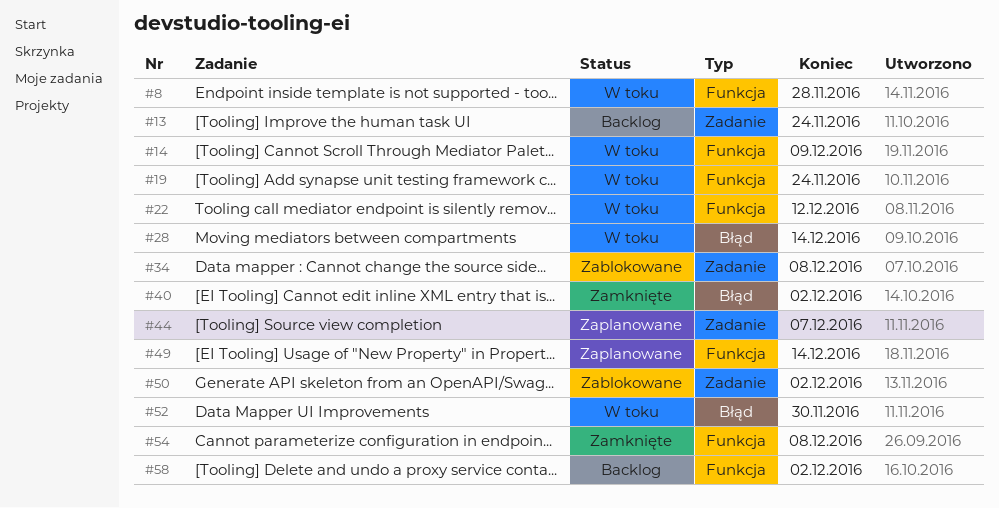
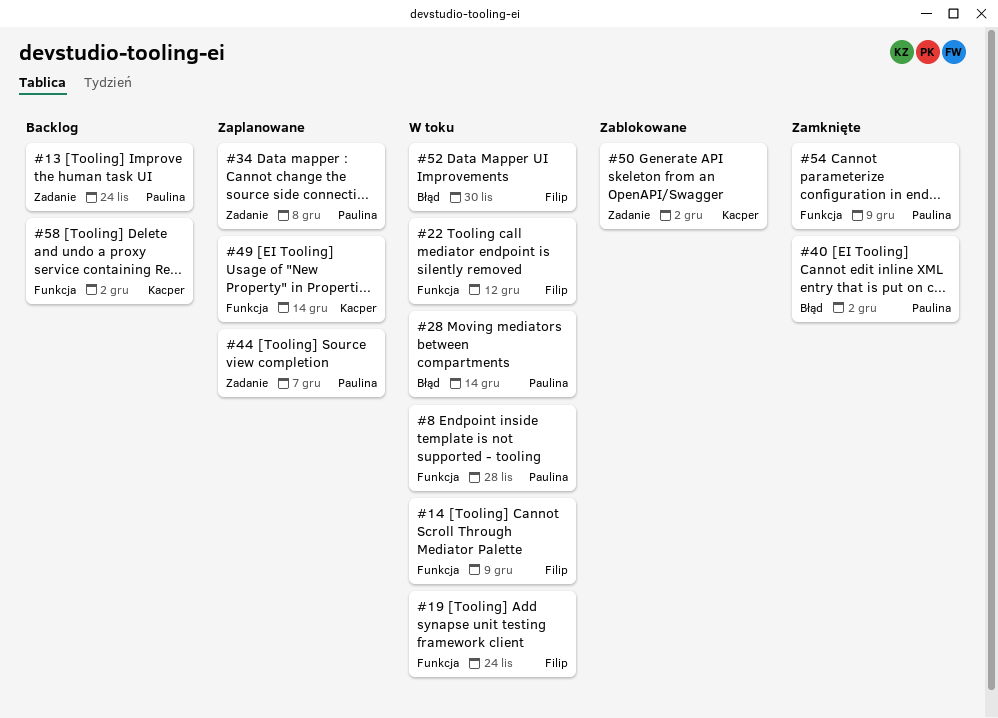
#34, status: Zablokowane -> Zaplanowane
#54, due: Dec 8 -> Dec 9

